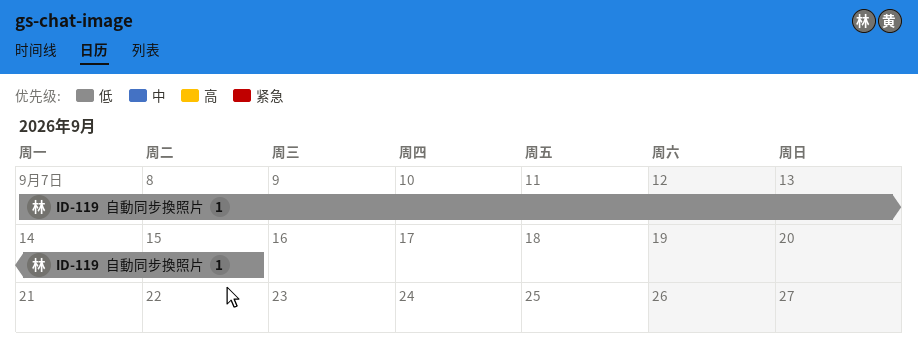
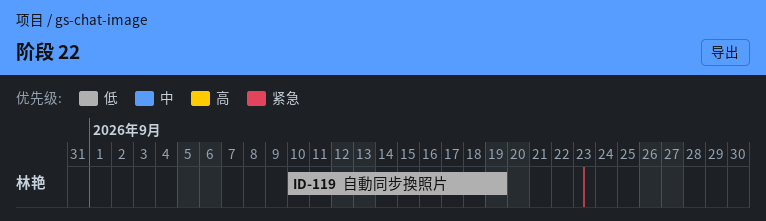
ID-119, start: Sep 7 -> Sep 10
ID-119, due: Sep 15 -> Sep 19

